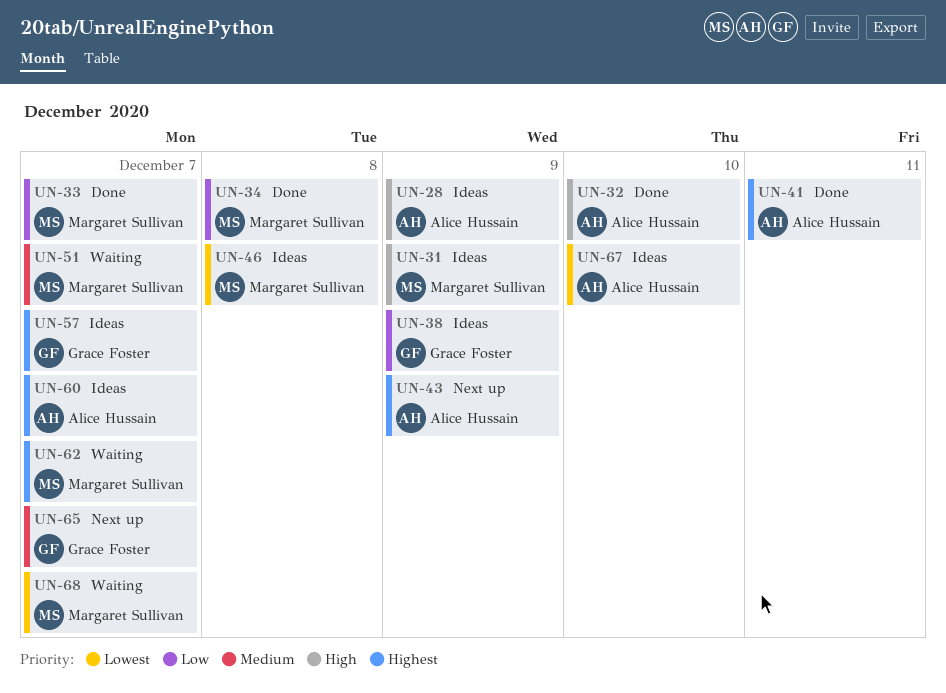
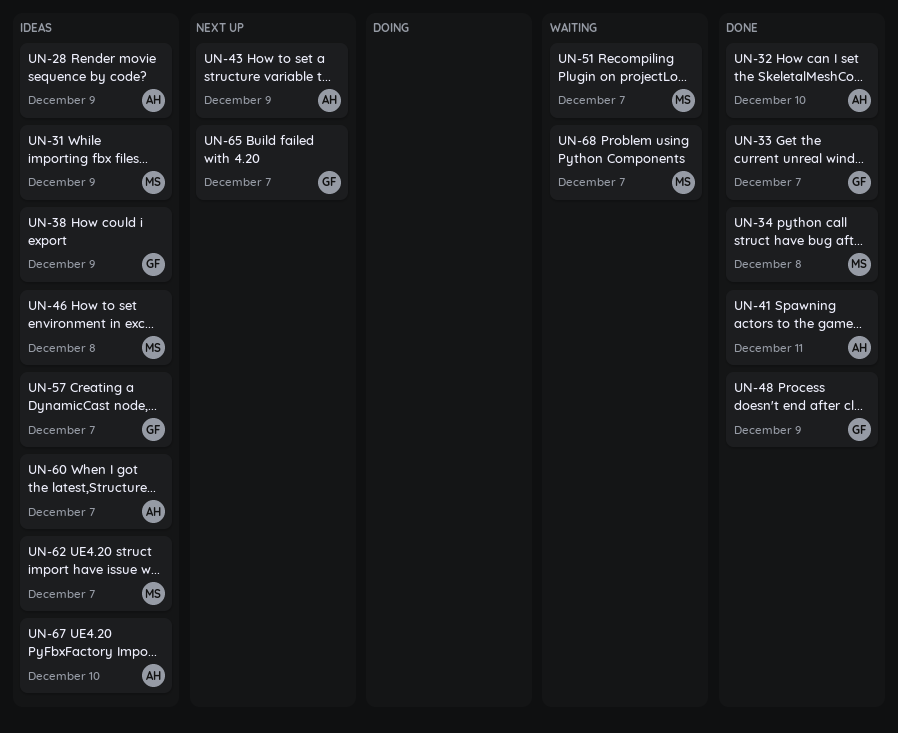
UN-33, owner: Margaret Sullivan -> Grace Foster
UN-48: none -> present
UN-62, status: Waiting -> Ideas

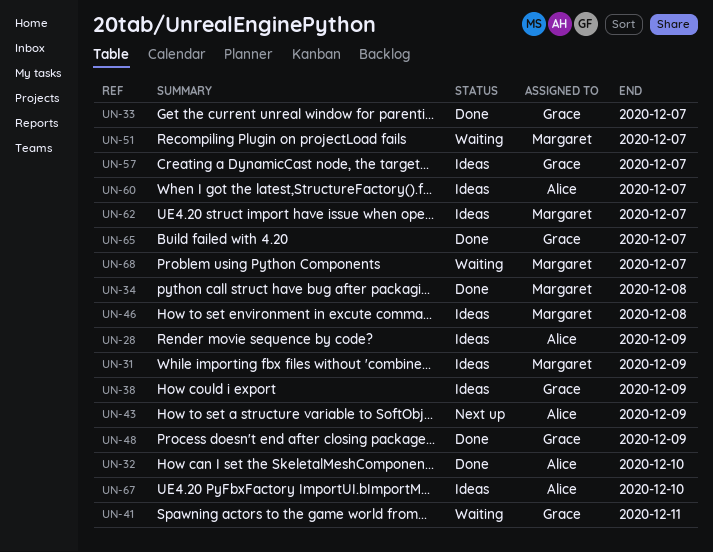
UN-41, status: Done -> Waiting
UN-41, owner: Alice -> Grace
UN-65, status: Next up -> Done

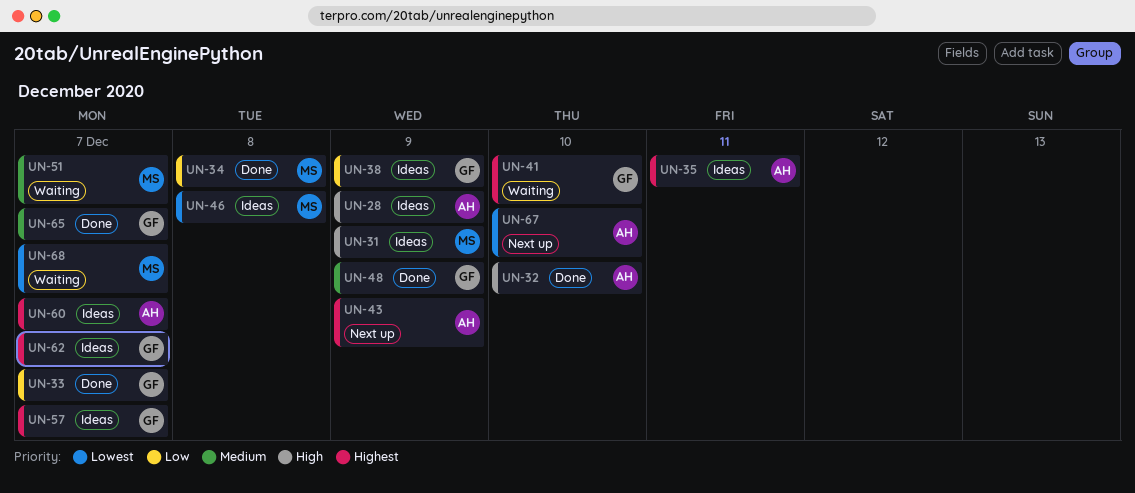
UN-35: none -> present
UN-41, due: Dec 11 -> Dec 10
UN-62, owner: Margaret -> Grace
UN-67, status: Ideas -> Next up

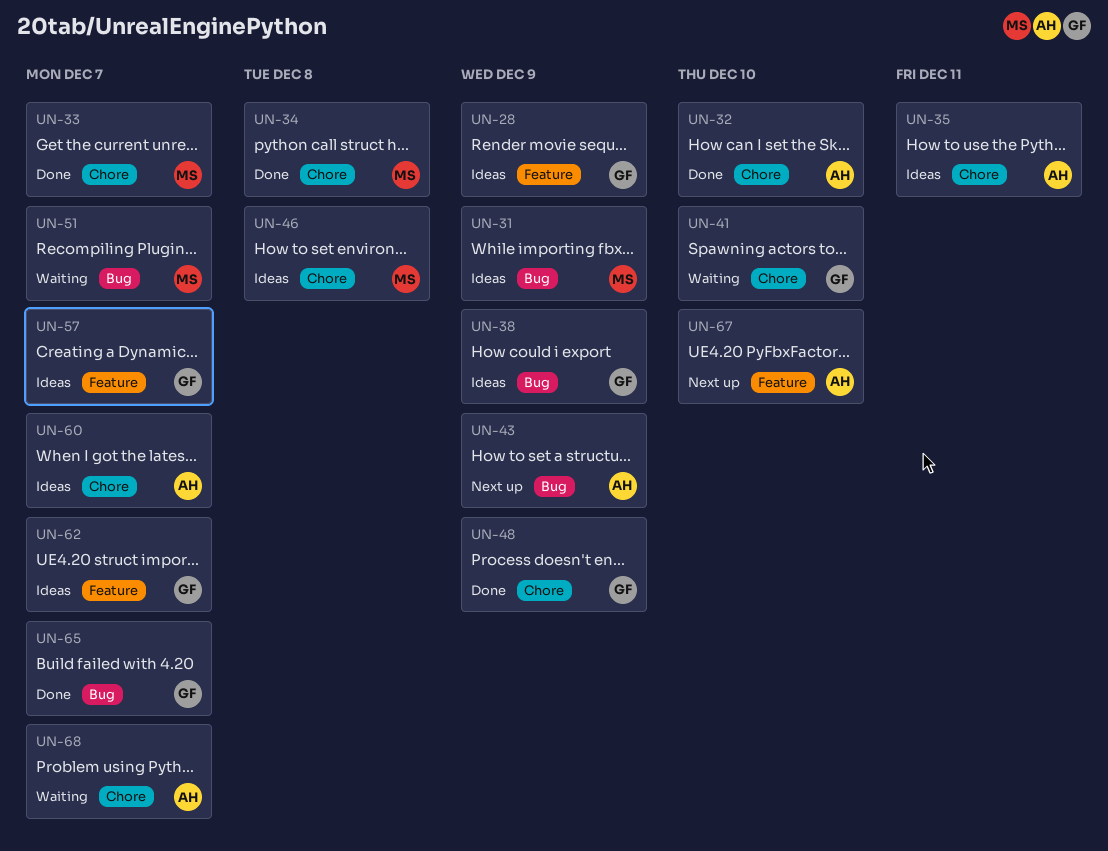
UN-28, owner: AH -> GF
UN-33, owner: GF -> MS
UN-68, owner: MS -> AH

